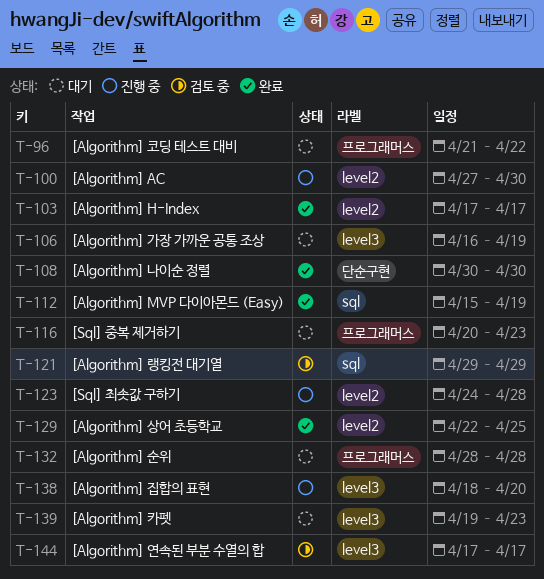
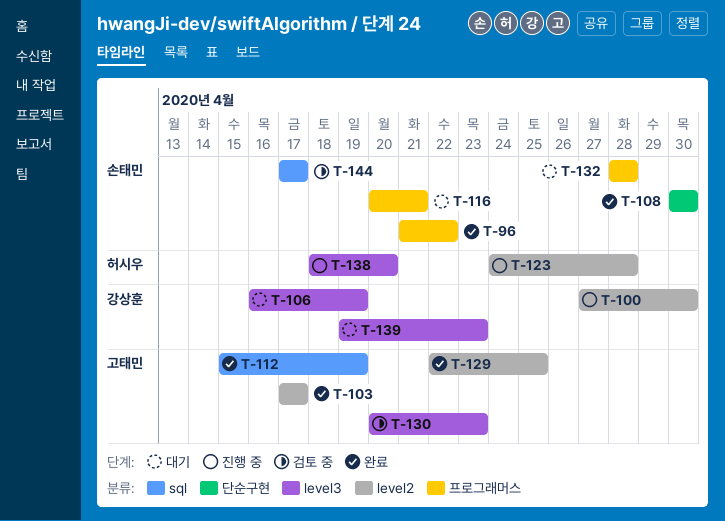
T-96, status: 대기 -> 완료
T-116, due: Apr 23 -> Apr 21
T-121: present -> none
T-130: none -> present
T-144, label: level3 -> sql

